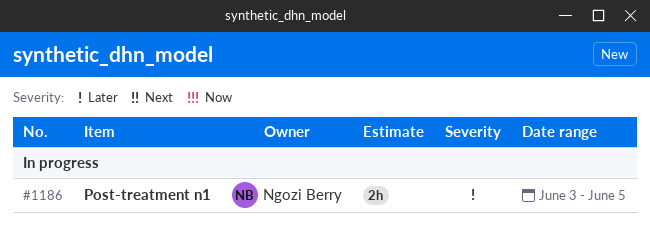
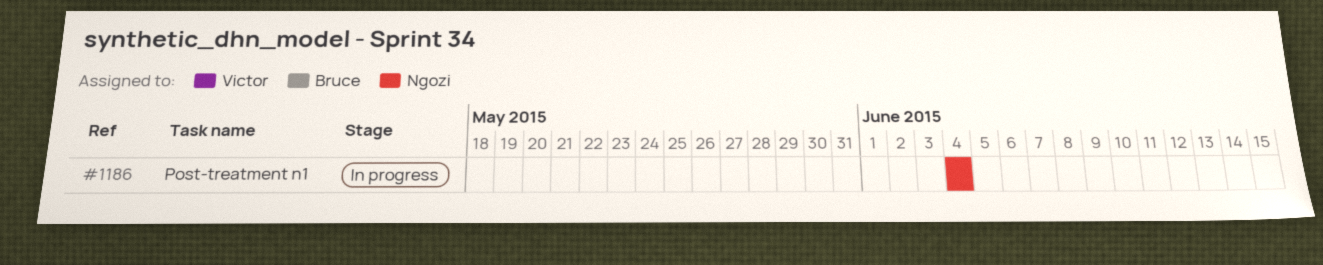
#1186, start: Jun 3 -> Jun 4
#1186, due: Jun 5 -> Jun 4

